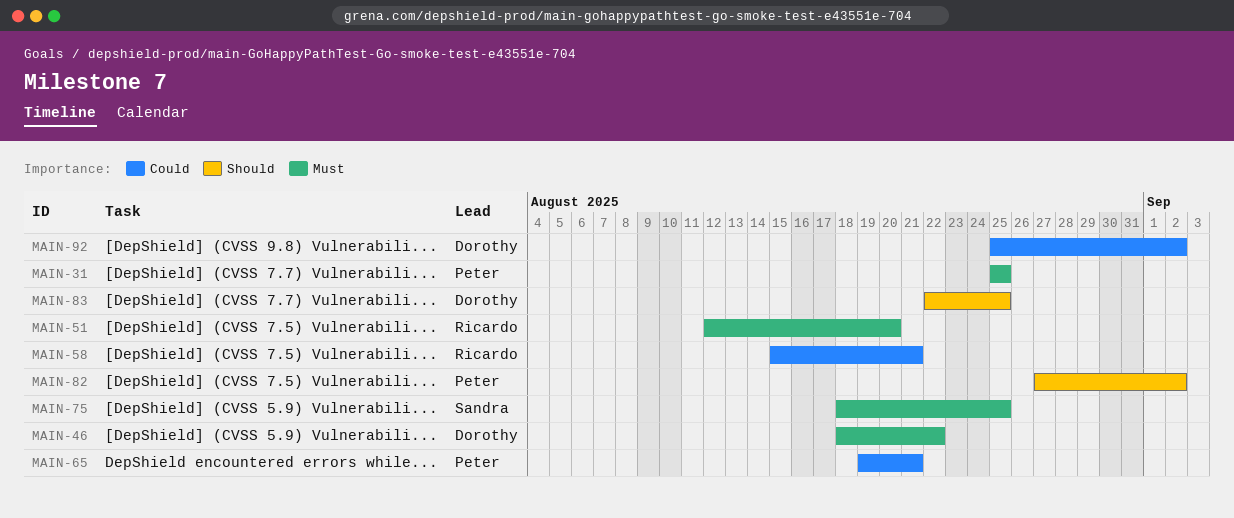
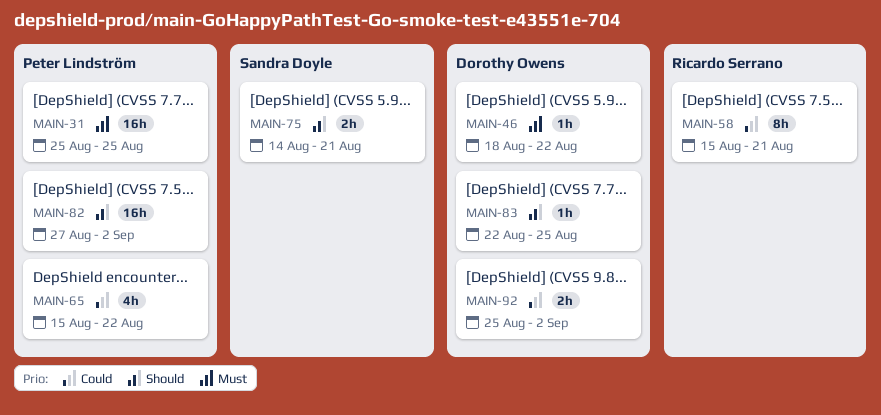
MAIN-51: present -> none
MAIN-65, start: Aug 19 -> Aug 15
MAIN-65, due: Aug 21 -> Aug 22
MAIN-75, priority: Must -> Should
MAIN-75, start: Aug 18 -> Aug 14
MAIN-75, due: Aug 25 -> Aug 21

